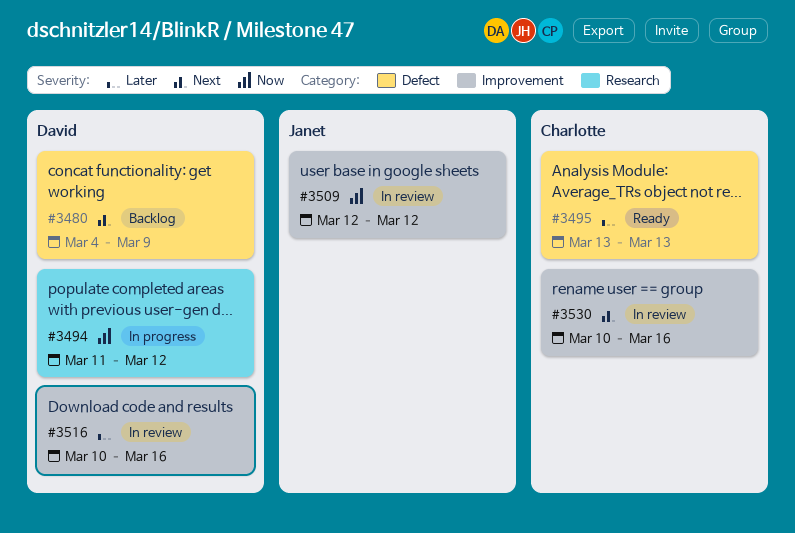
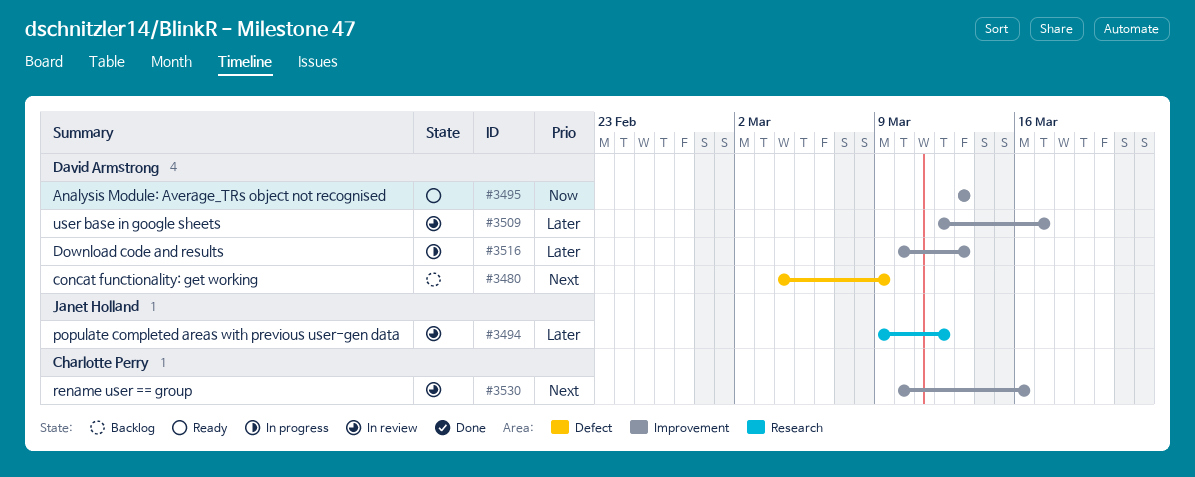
#3494, status: In progress -> In review
#3494, owner: David Armstrong -> Janet Holland
#3494, priority: Now -> Later
#3494, start: Mar 11 -> Mar 9
#3495, owner: Charlotte Perry -> David Armstrong
#3495, priority: Later -> Now
#3495, label: Defect -> Improvement
#3509, owner: Janet Holland -> David Armstrong
#3509, priority: Now -> Later
#3509, due: Mar 12 -> Mar 17
#3516, status: In review -> In progress
#3516, due: Mar 16 -> Mar 13

